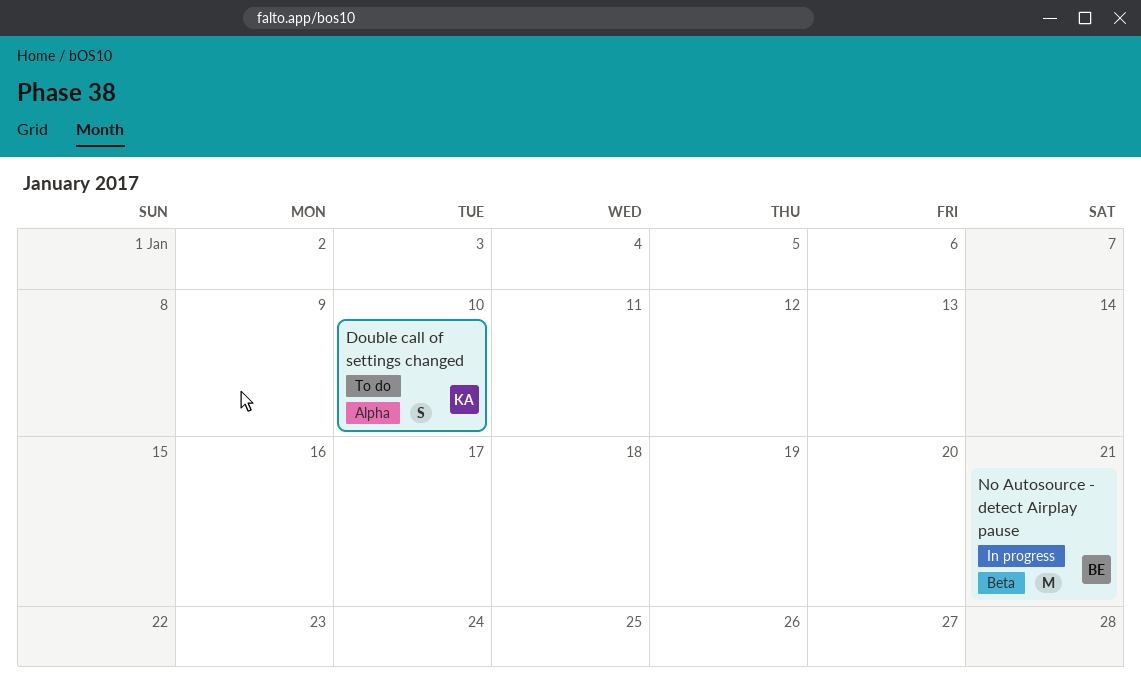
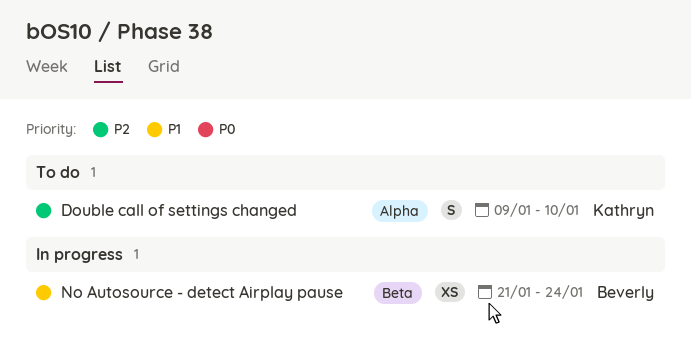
No Autosource - detect Airplay pause, estimate: M -> XS
No Autosource - detect Airplay pause, due: Jan 21 -> Jan 24

